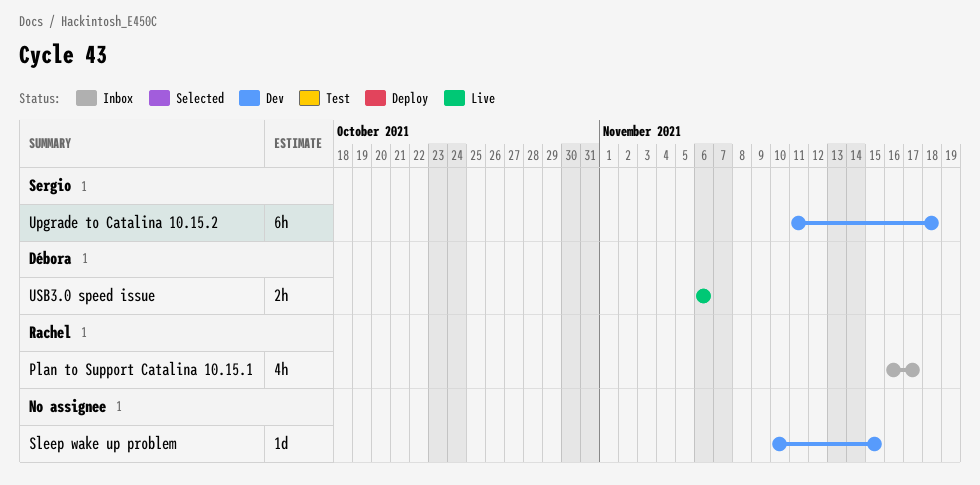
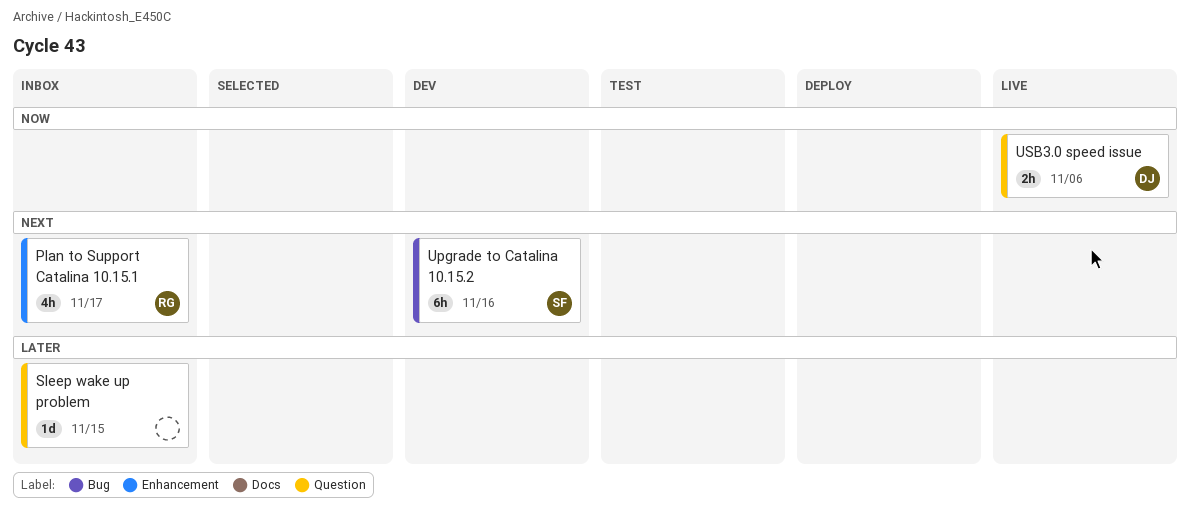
Sleep wake up problem, status: Dev -> Inbox
Upgrade to Catalina 10.15.2, due: Nov 18 -> Nov 16

